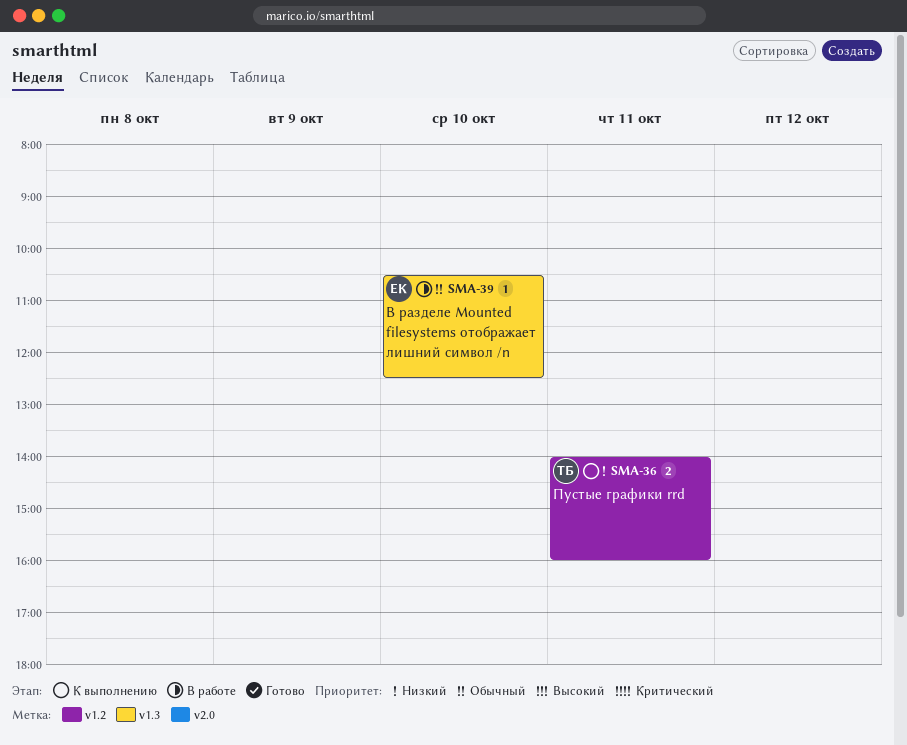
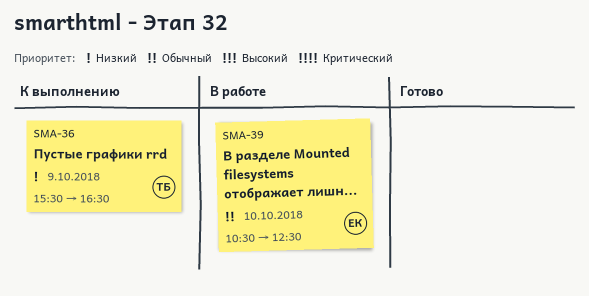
SMA-36, day: Oct 11 -> Oct 9
SMA-36, begins: 14:00 -> 15:30
SMA-36, ends: 16:00 -> 16:30

